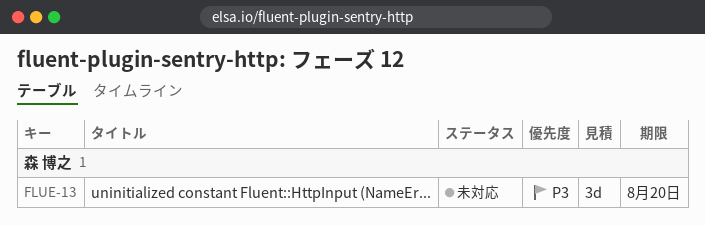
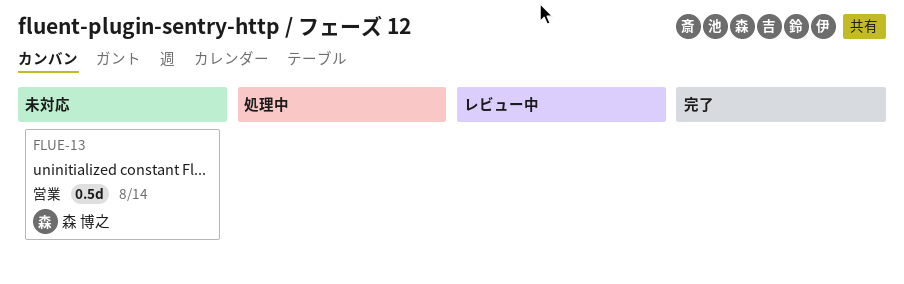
FLUE-13, estimate: 3d -> 0.5d
FLUE-13, due: Aug 20 -> Aug 14

